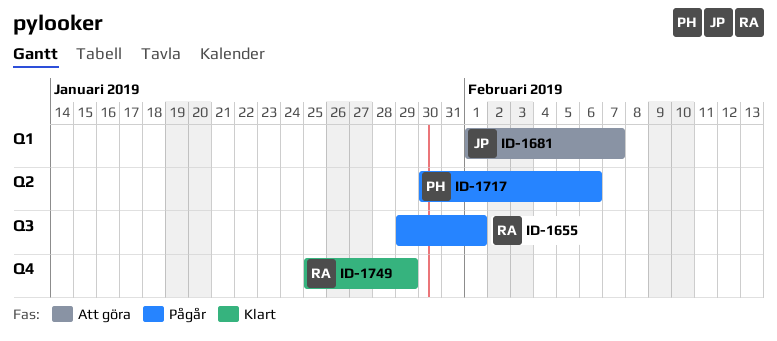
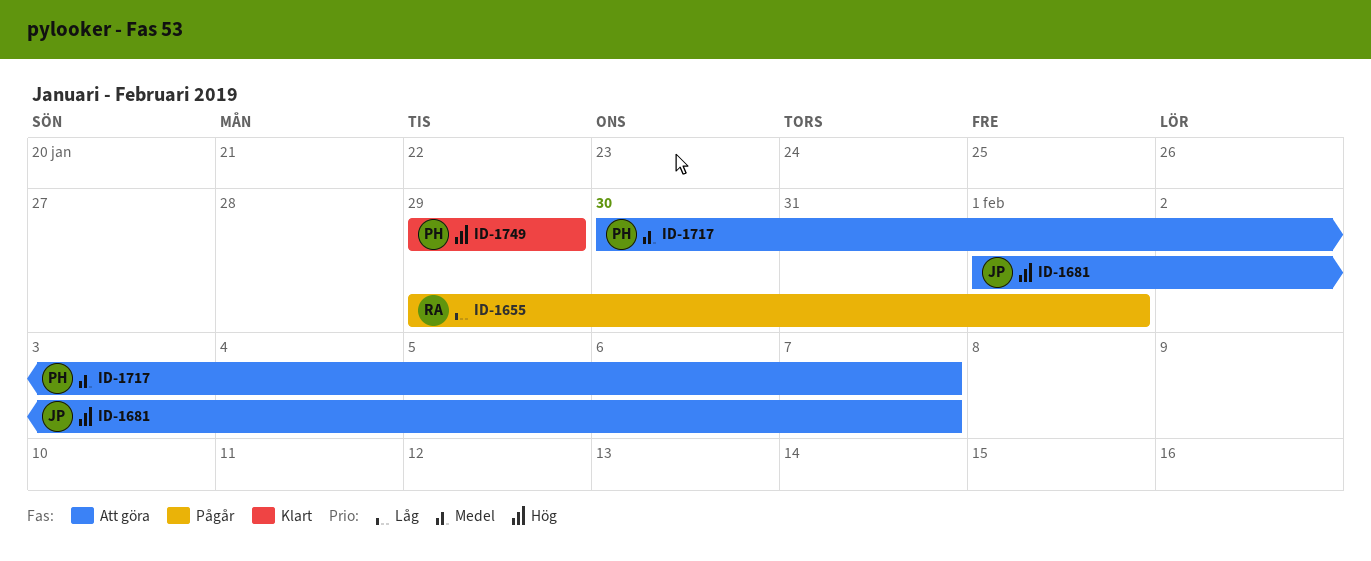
ID-1717, status: Pågår -> Att göra
ID-1717, due: Feb 6 -> Feb 7
ID-1749, owner: RA -> PH
ID-1749, start: Jan 25 -> Jan 29

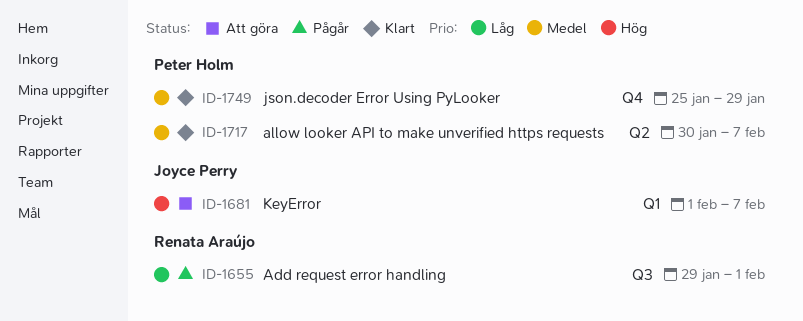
ID-1717, status: Att göra -> Klart
ID-1749, priority: Hög -> Medel
ID-1749, start: Jan 29 -> Jan 25

